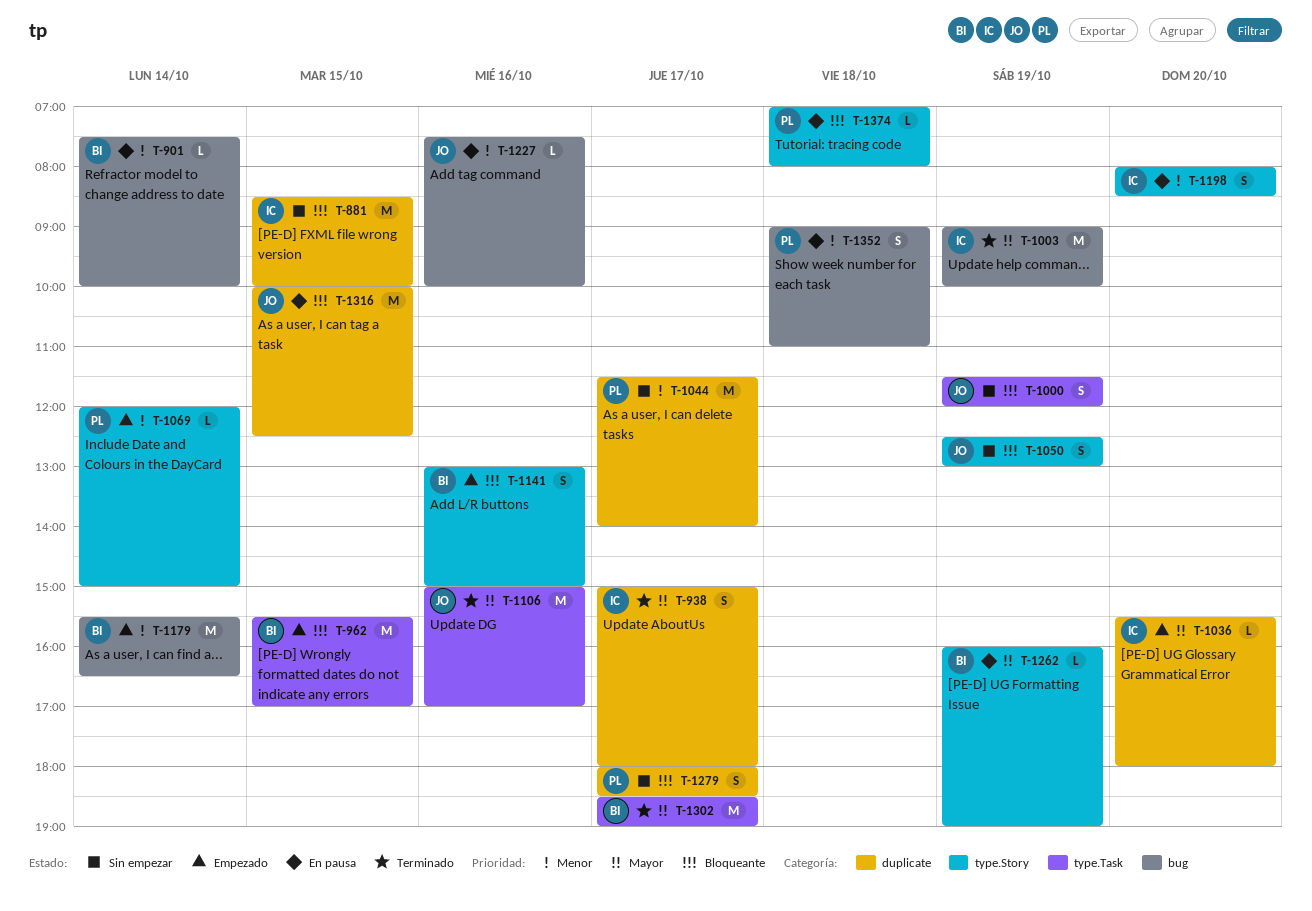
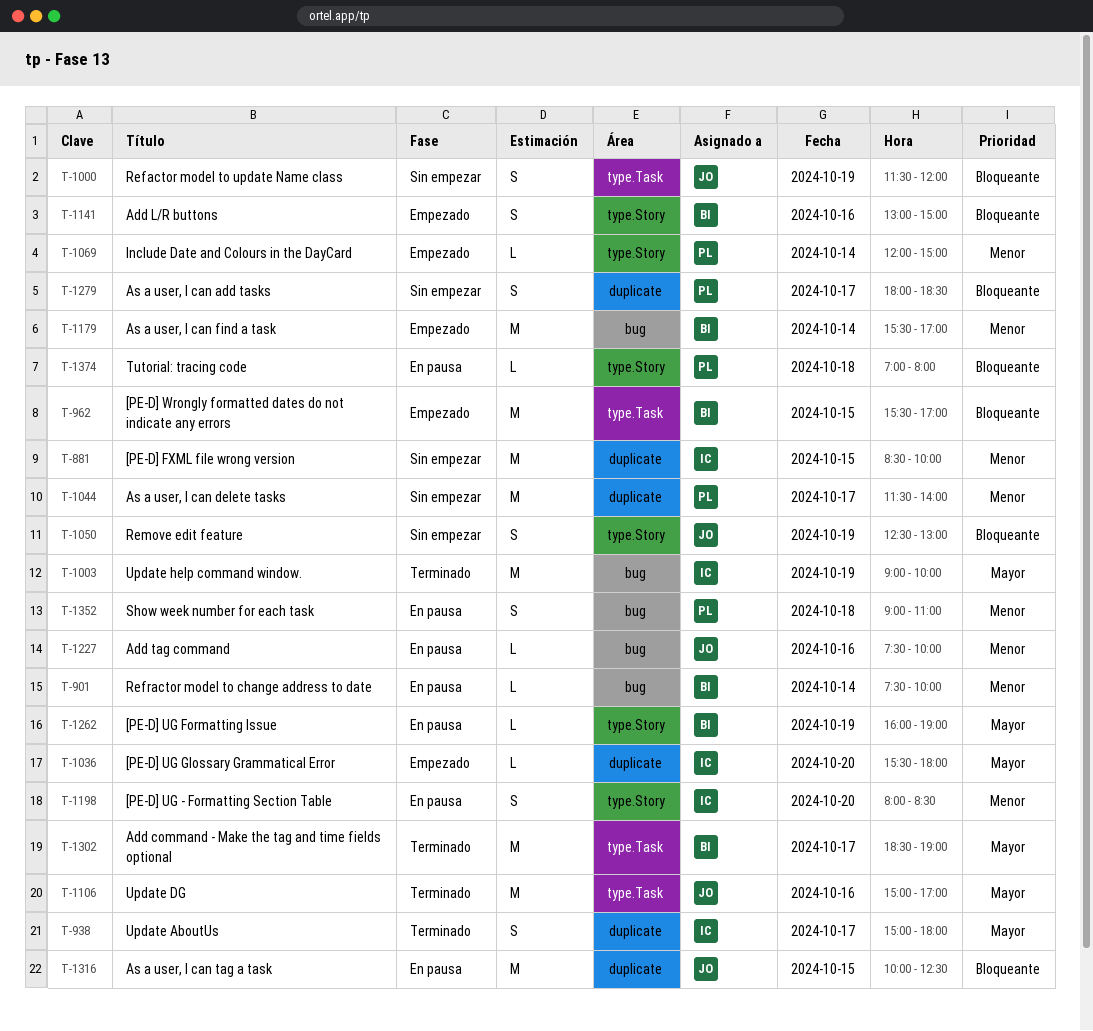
T-881, priority: Bloqueante -> Menor
T-1179, ends: 16:30 -> 17:00

